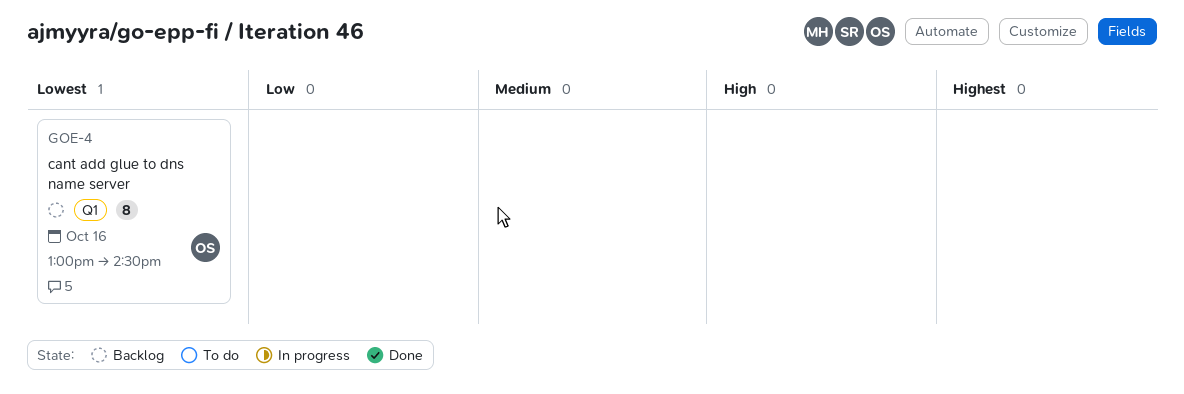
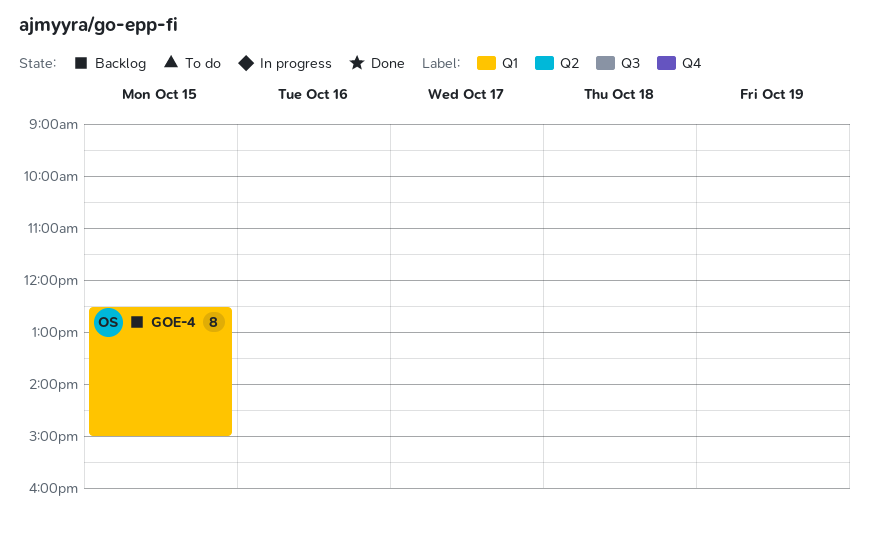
GOE-4, day: Oct 16 -> Oct 15
GOE-4, begins: 13:00 -> 12:30
GOE-4, ends: 14:30 -> 15:00

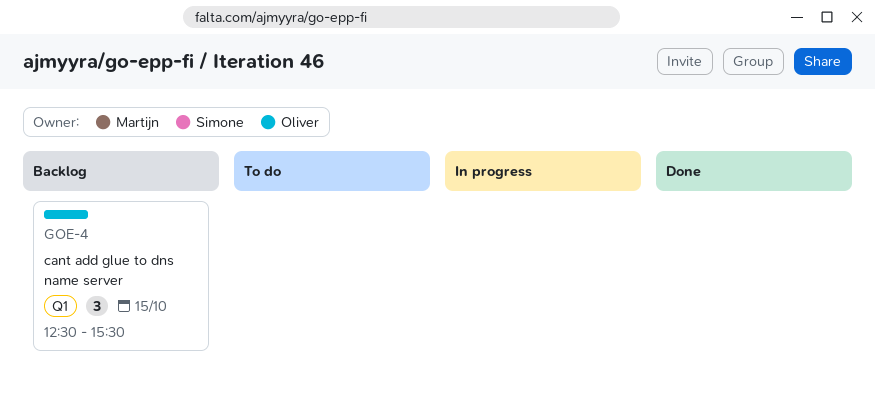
GOE-4, estimate: 8 -> 3
GOE-4, ends: 15:00 -> 15:30

